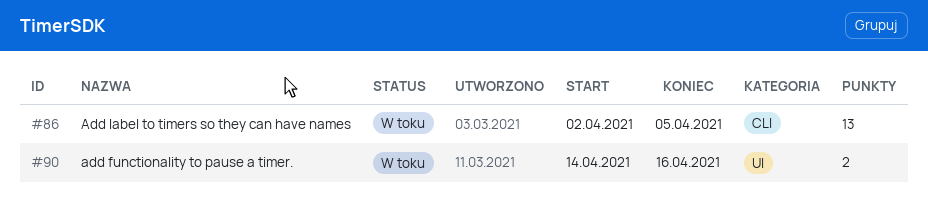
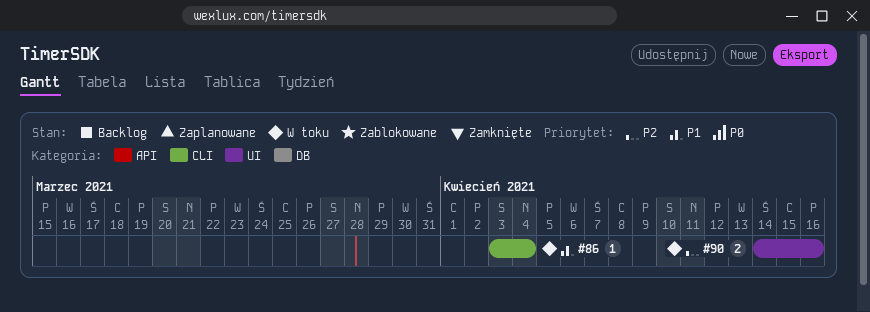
#86, estimate: 13 -> 1
#86, start: Apr 2 -> Apr 3
#86, due: Apr 5 -> Apr 4

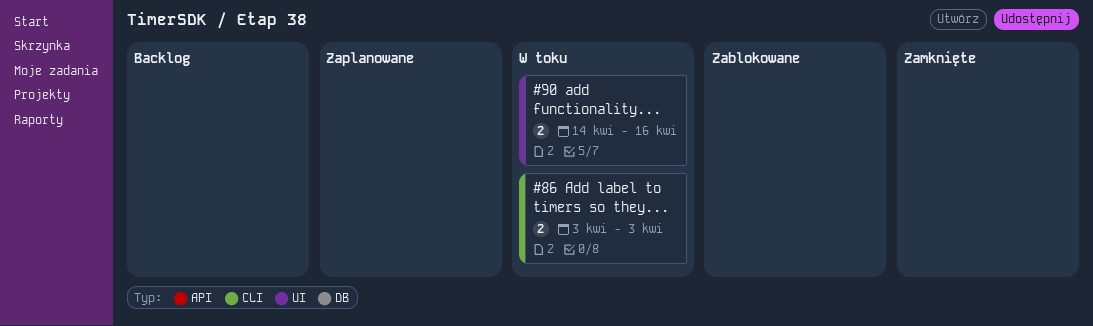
#86, estimate: 1 -> 2
#86, due: Apr 4 -> Apr 3

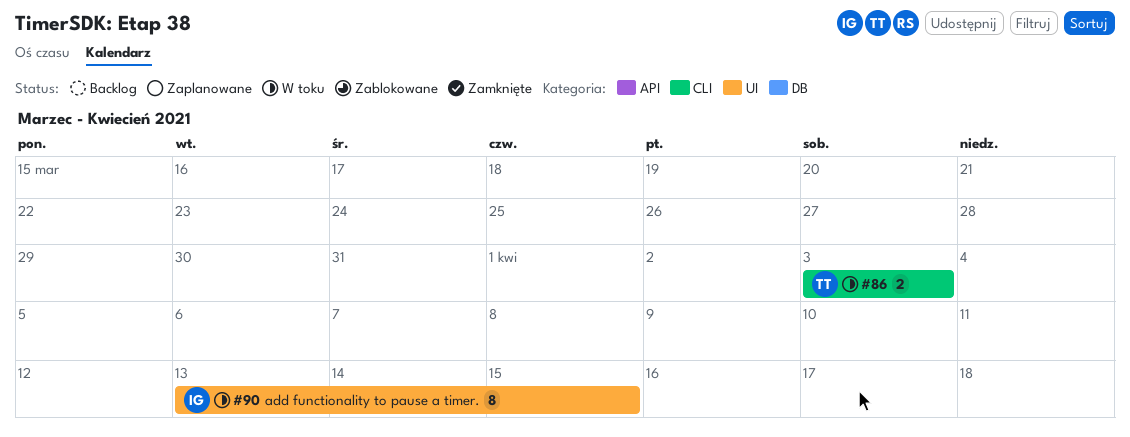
#90, estimate: 2 -> 8
#90, start: Apr 14 -> Apr 13
#90, due: Apr 16 -> Apr 15

